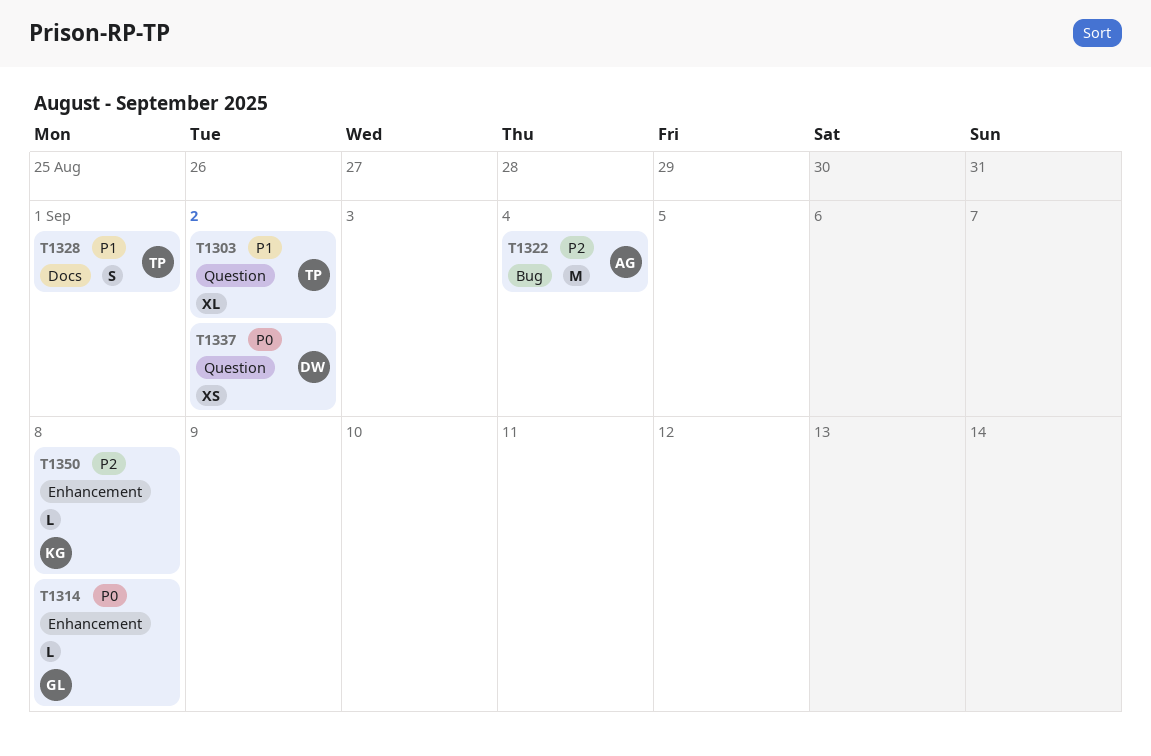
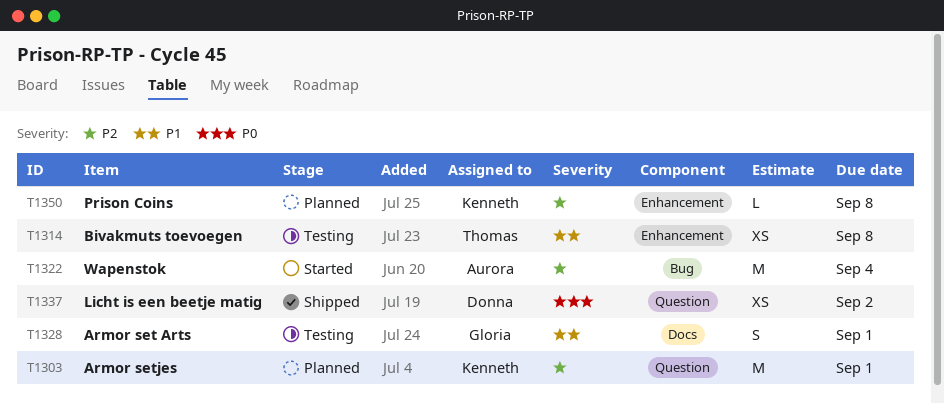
T1303, owner: Thomas -> Kenneth
T1303, priority: P1 -> P2
T1303, estimate: XL -> M
T1303, due: Sep 2 -> Sep 1
T1314, owner: Gloria -> Thomas
T1314, priority: P0 -> P1
T1314, estimate: L -> XS
T1328, owner: Thomas -> Gloria

